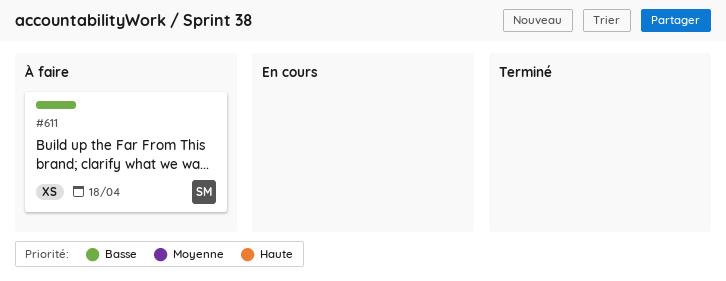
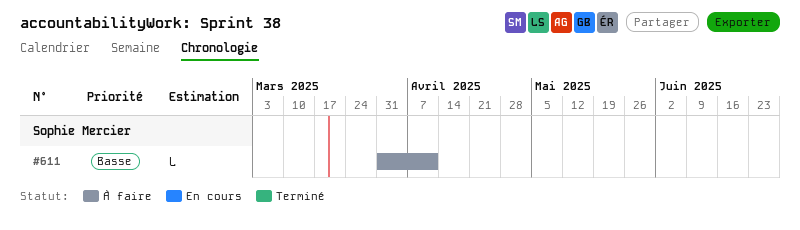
#611, estimate: XS -> L
#611, due: Apr 18 -> Apr 11

